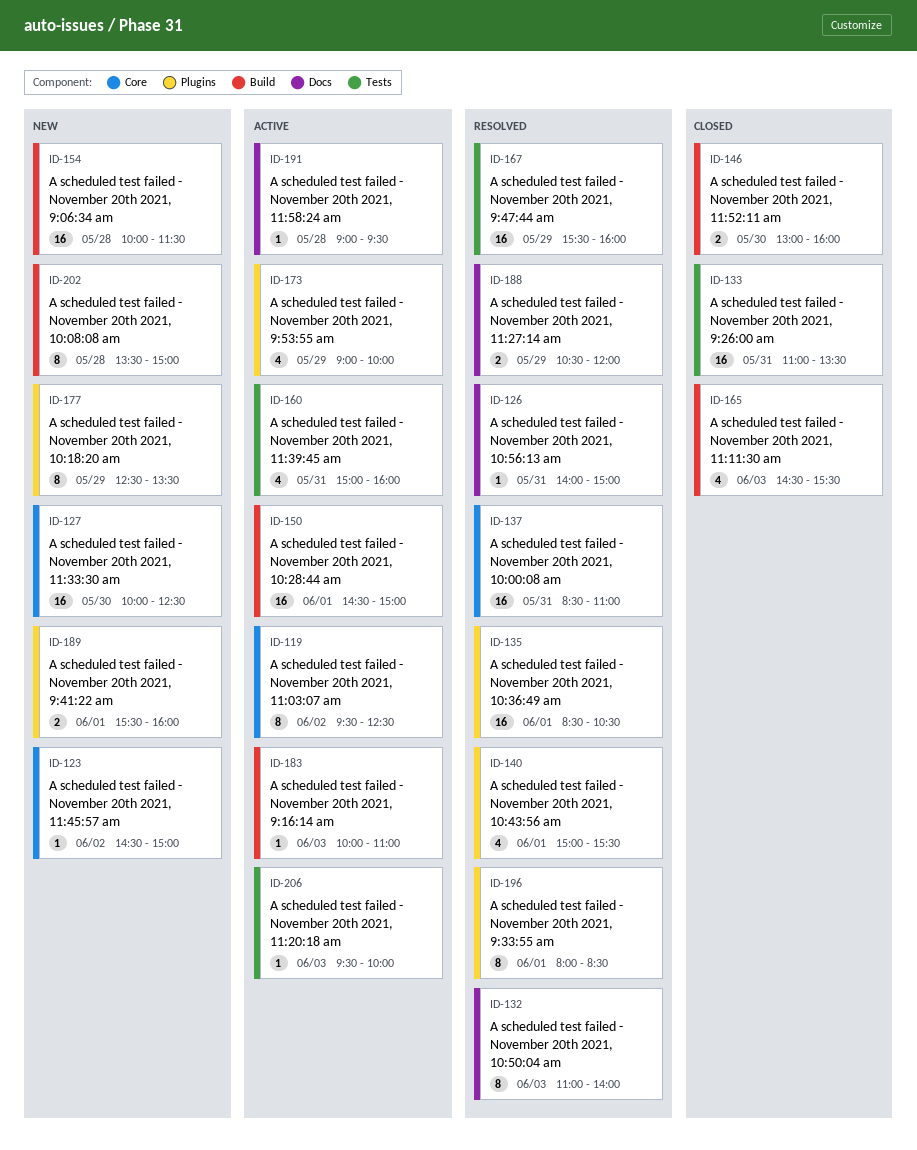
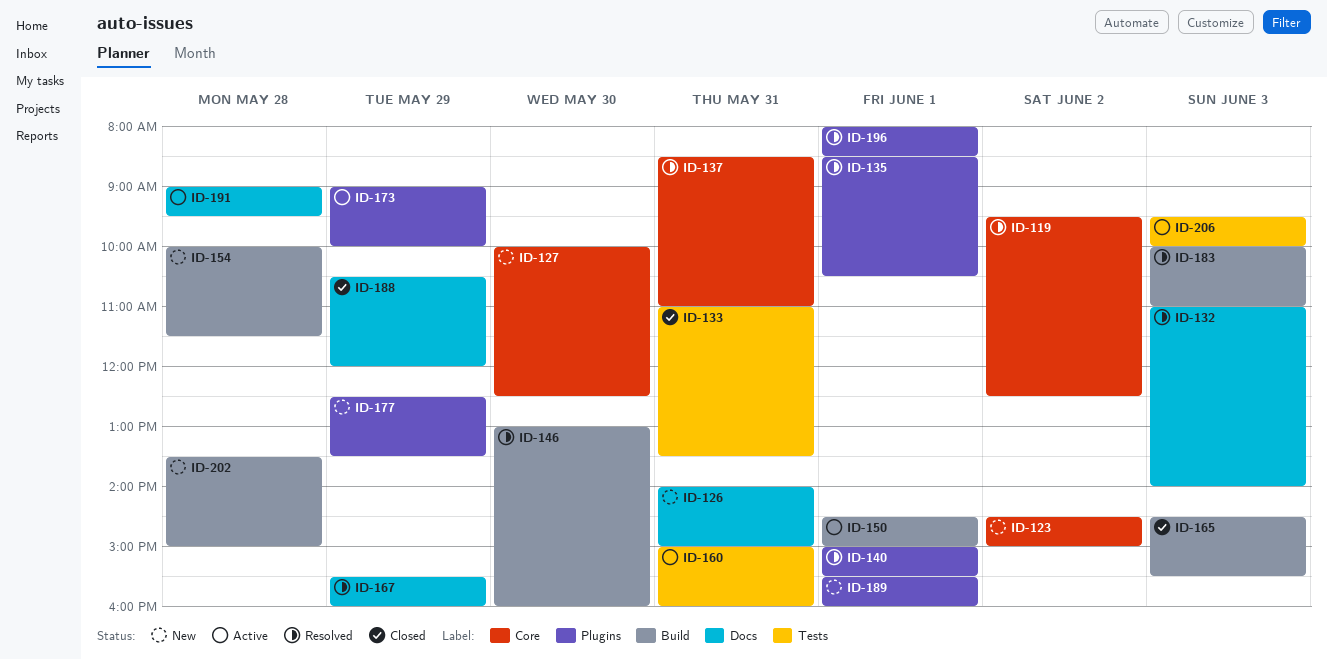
ID-119, status: Active -> Resolved
ID-126, status: Resolved -> New
ID-146, status: Closed -> Resolved
ID-167, label: Tests -> Docs
ID-183, status: Active -> Resolved
ID-188, status: Resolved -> Closed

